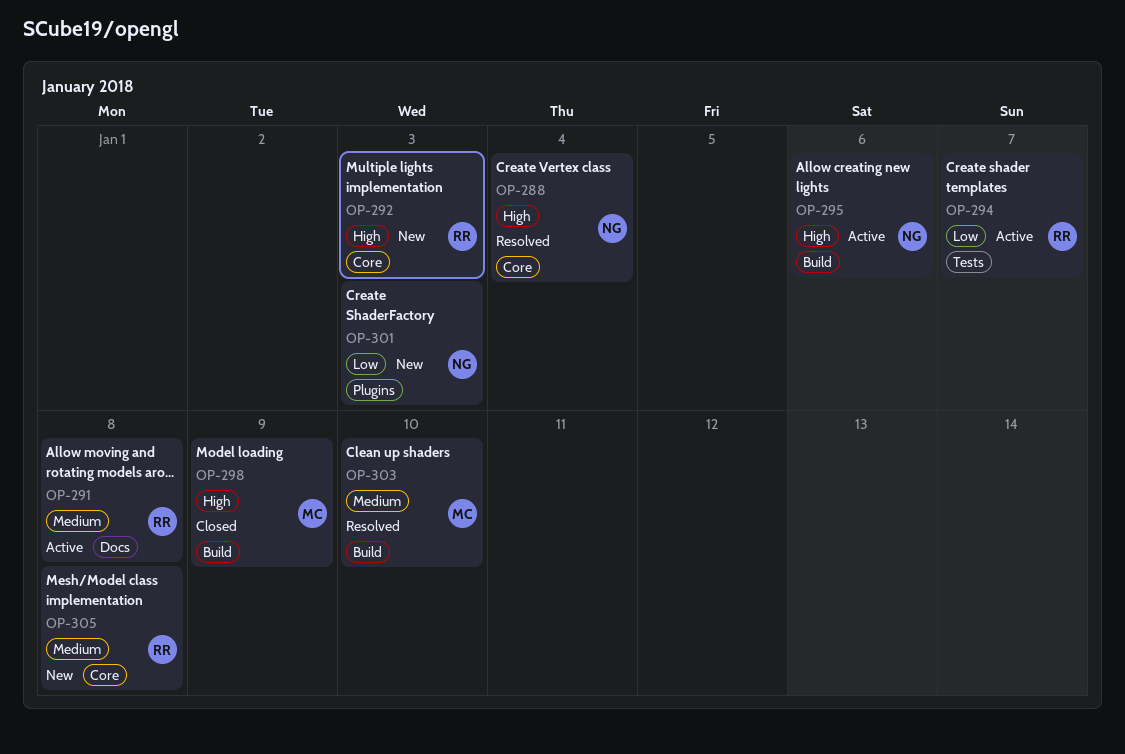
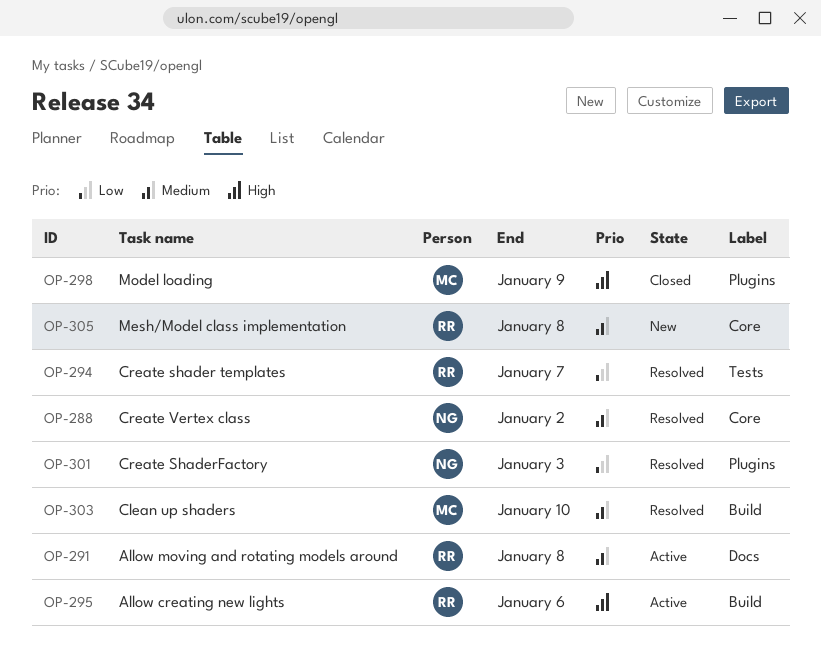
OP-288, priority: High -> Medium
OP-288, due: Jan 4 -> Jan 2
OP-292: present -> none
OP-294, status: Active -> Resolved
OP-295, owner: NG -> RR
OP-298, label: Build -> Plugins
OP-301, status: New -> Resolved

